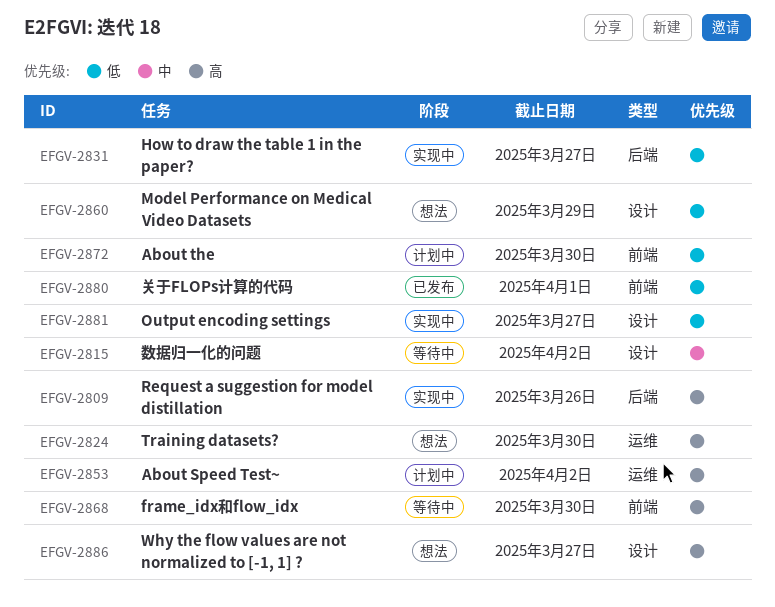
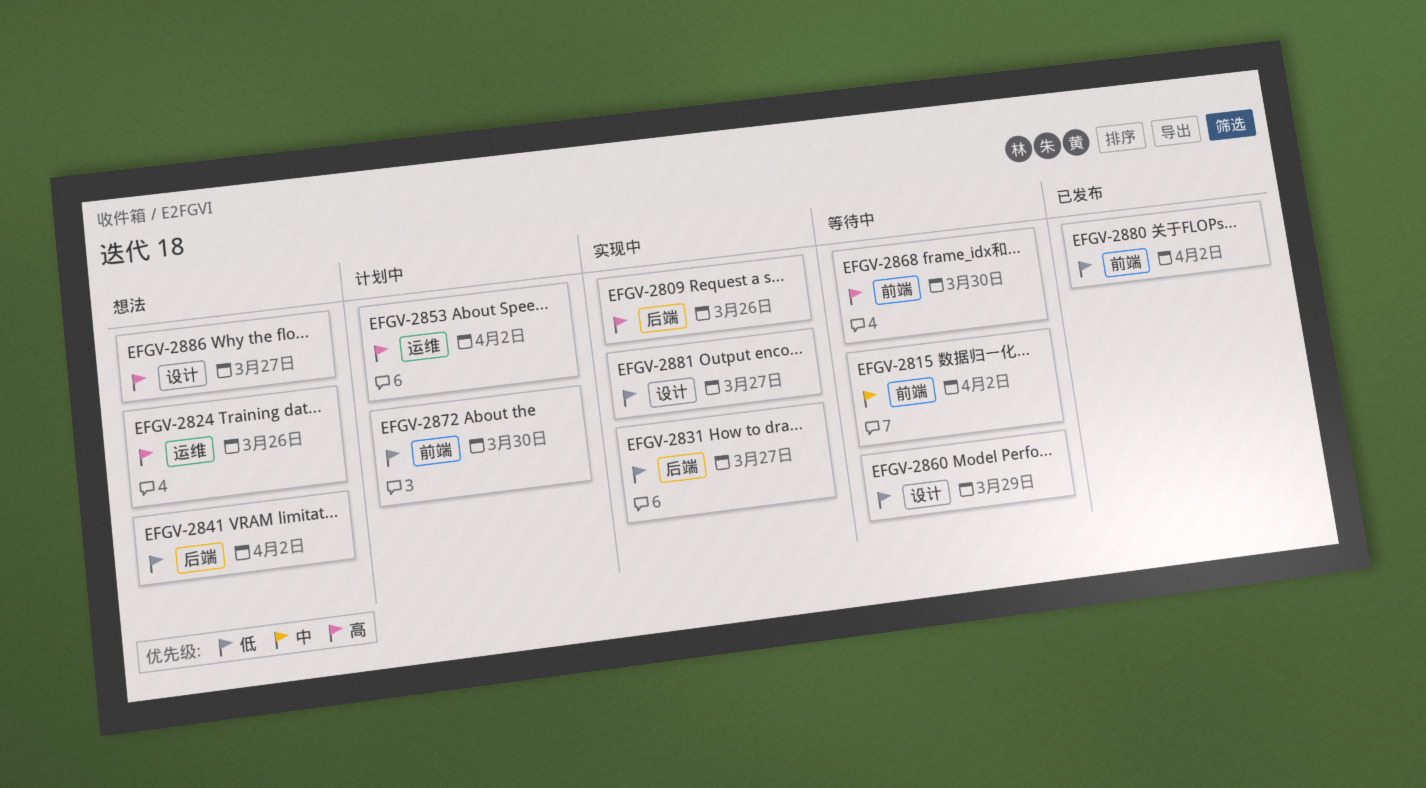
EFGV-2815, label: 设计 -> 前端
EFGV-2824, due: Mar 30 -> Mar 26
EFGV-2841: none -> present
EFGV-2860, status: 想法 -> 等待中
EFGV-2880, due: Apr 1 -> Apr 2

